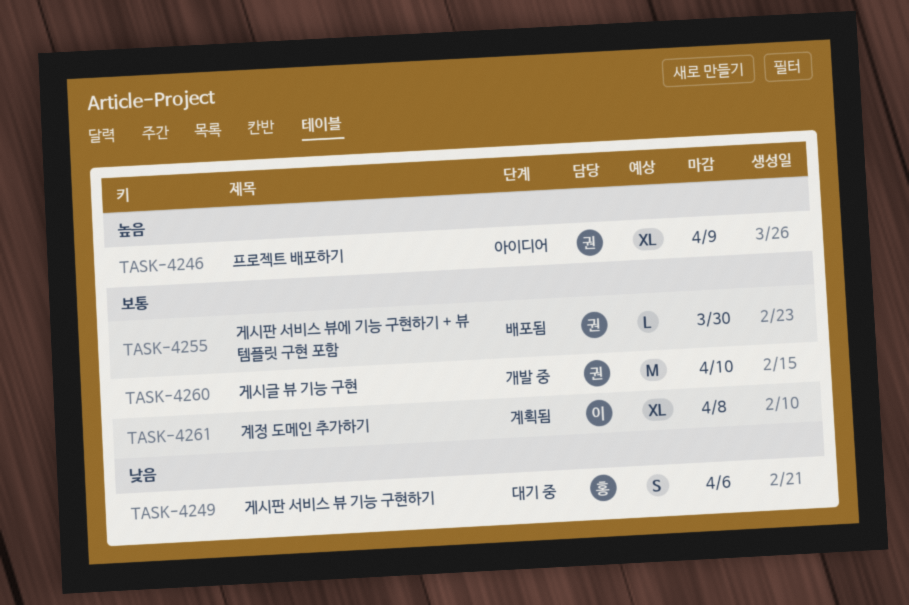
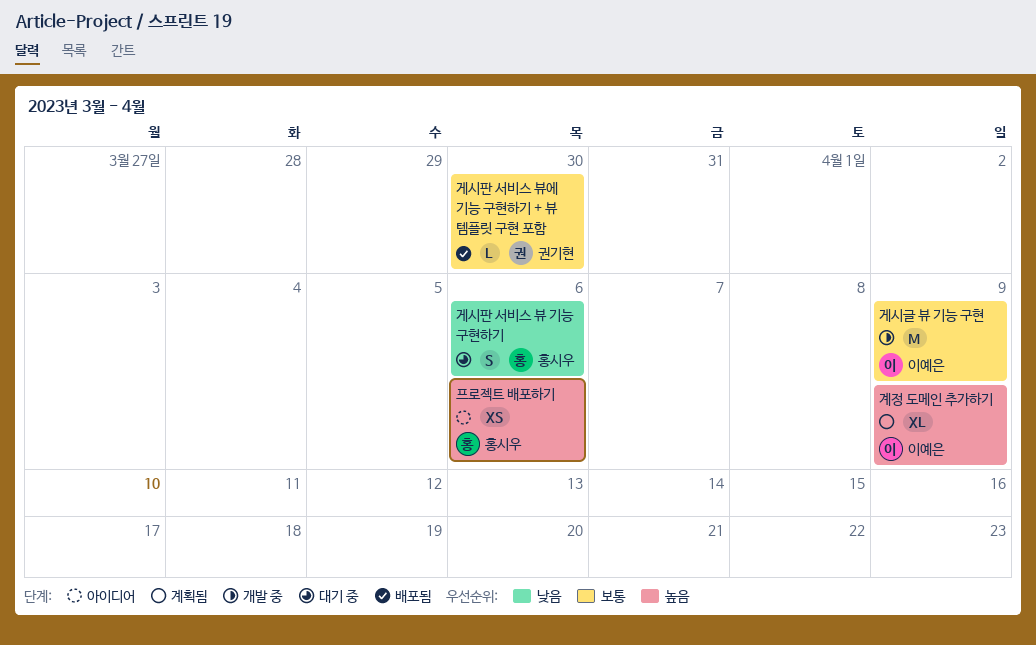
게시글 뷰 기능 구현, owner: 권기현 -> 이예은
게시글 뷰 기능 구현, due: Apr 10 -> Apr 9
계정 도메인 추가하기, priority: 보통 -> 높음
계정 도메인 추가하기, due: Apr 8 -> Apr 9
프로젝트 배포하기, owner: 권기현 -> 홍시우
프로젝트 배포하기, estimate: XL -> XS
프로젝트 배포하기, due: Apr 9 -> Apr 6

